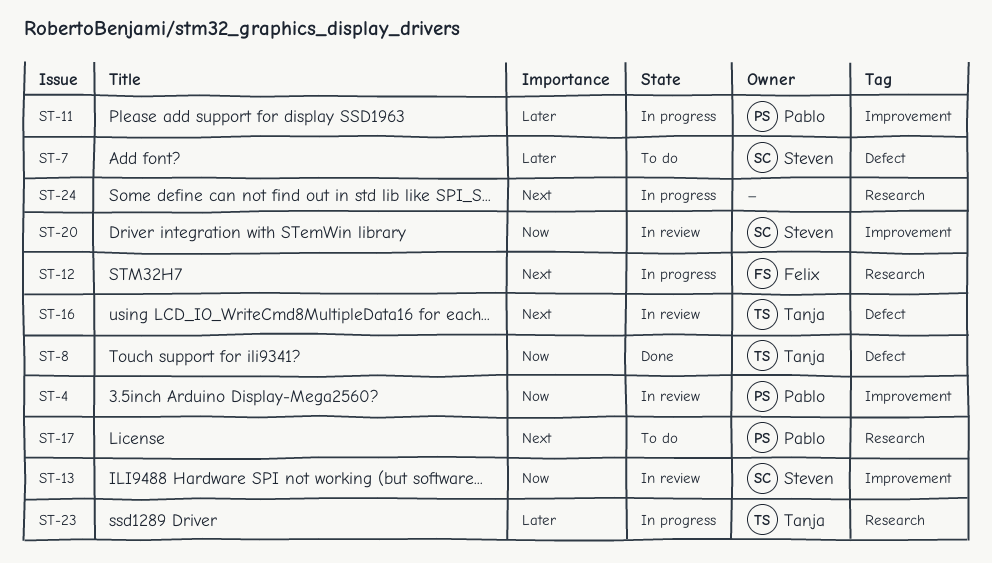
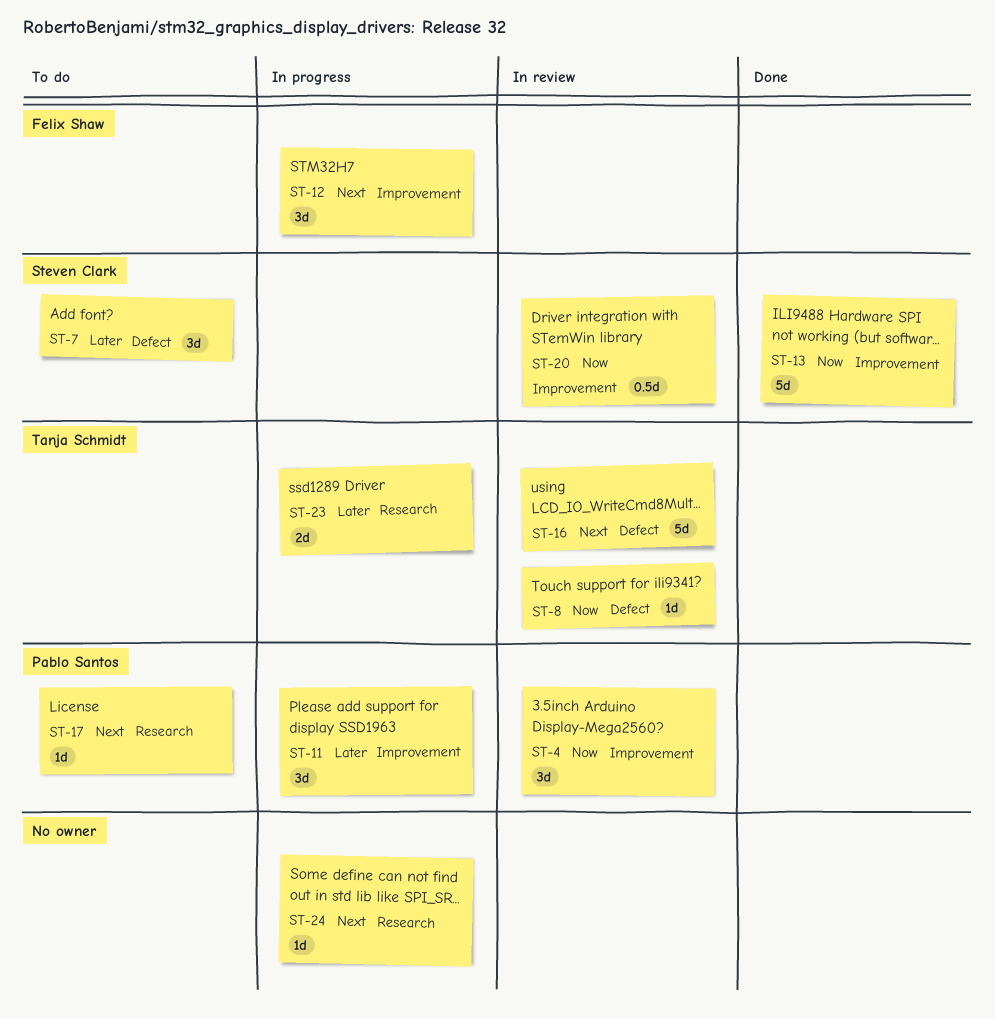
ST-8, status: Done -> In review
ST-12, label: Research -> Improvement
ST-13, status: In review -> Done

